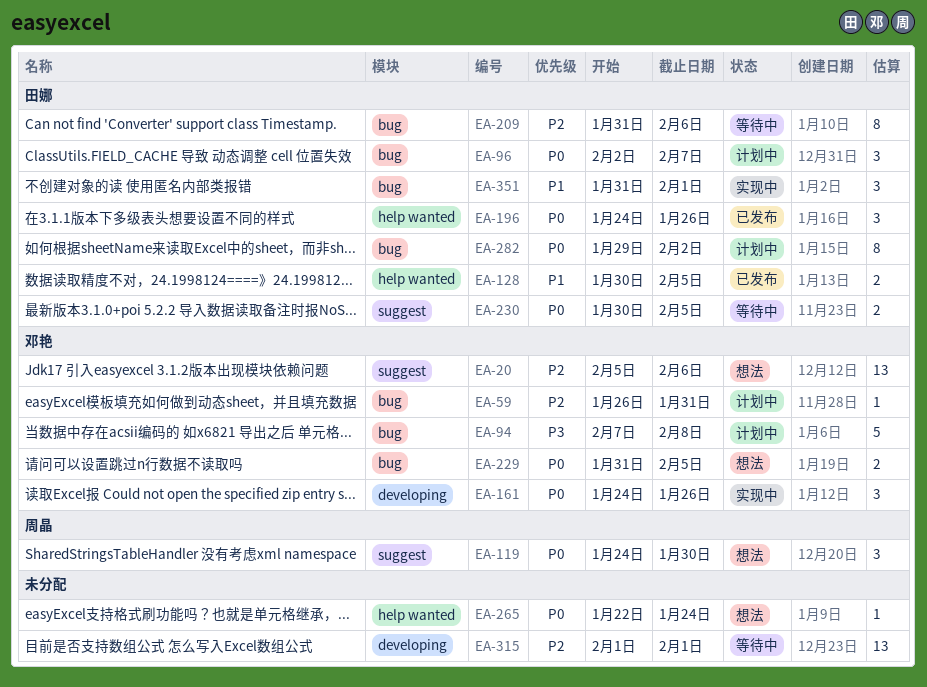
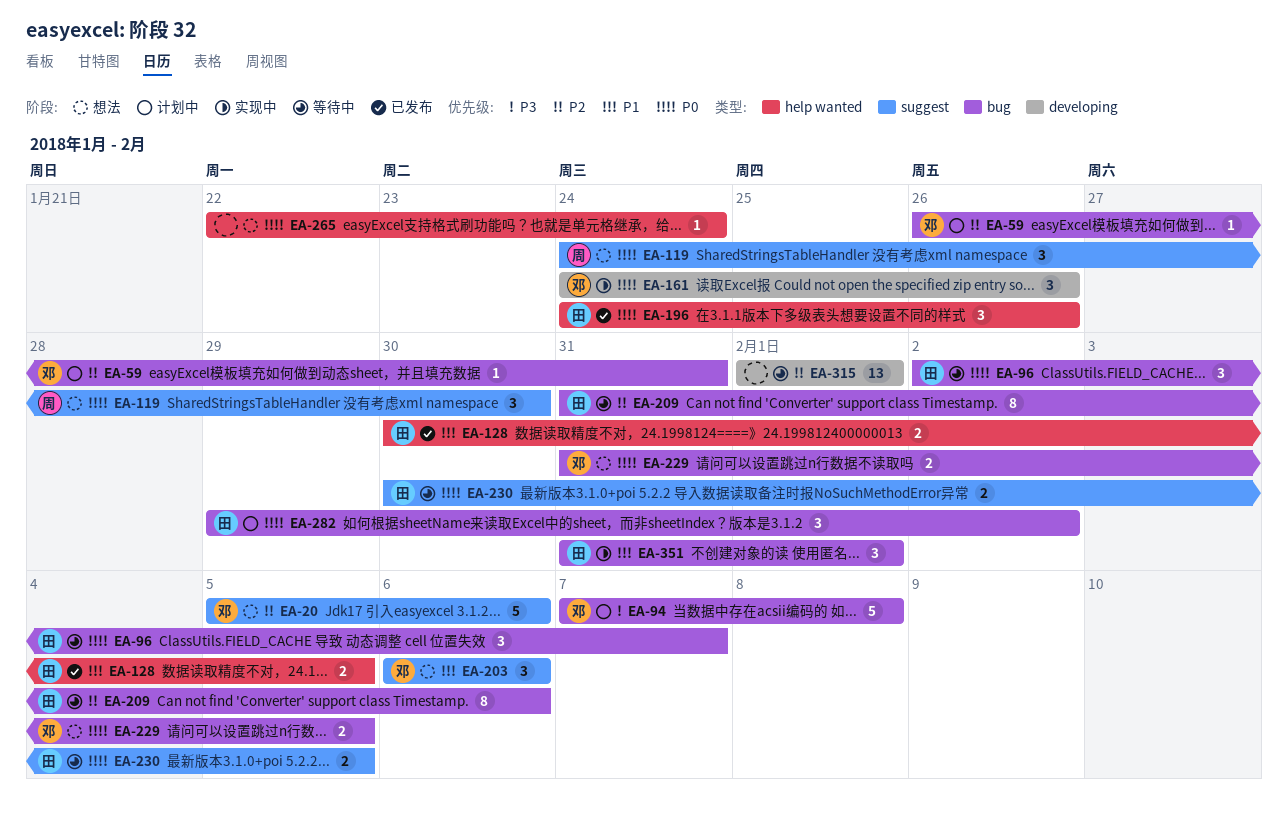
EA-20, estimate: 13 -> 5
EA-96, status: 计划中 -> 等待中
EA-203: none -> present
EA-282, estimate: 8 -> 3

